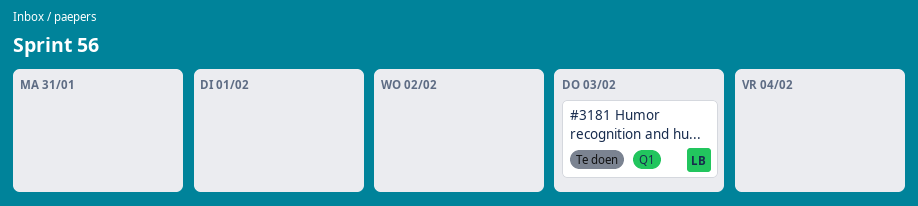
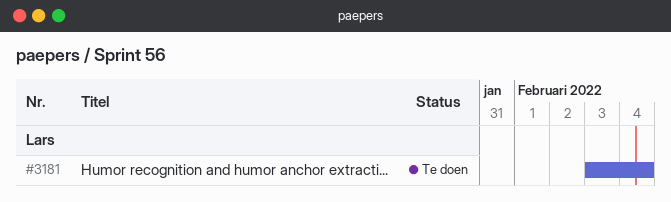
#3181, due: Feb 3 -> Feb 4

